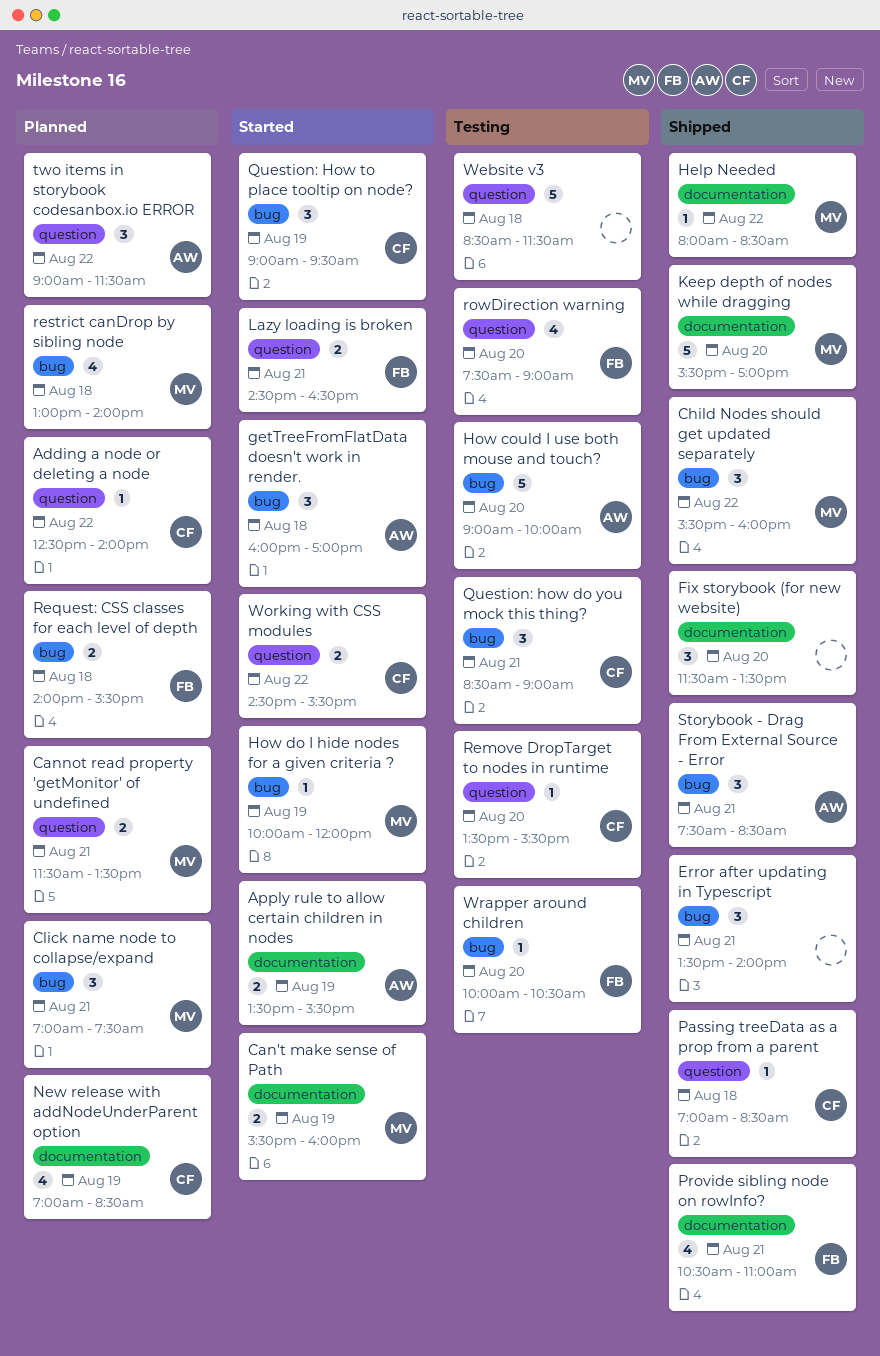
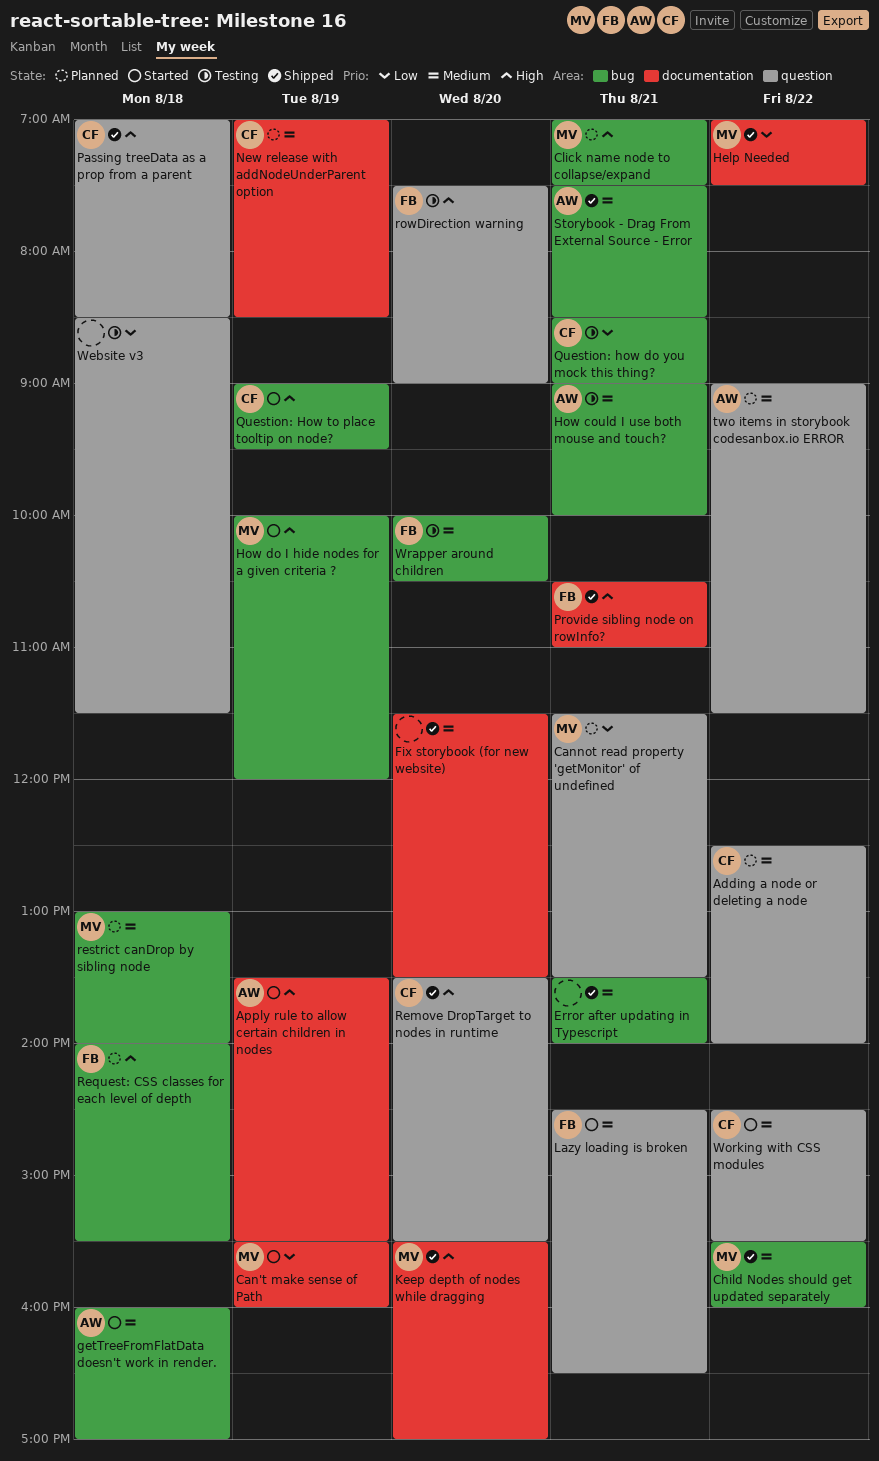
Help Needed, begins: 08:00 -> 07:00
Help Needed, ends: 08:30 -> 07:30
How could I use both mouse and touch?, day: Aug 20 -> Aug 21
Remove DropTarget to nodes in runtime, status: Testing -> Shipped

